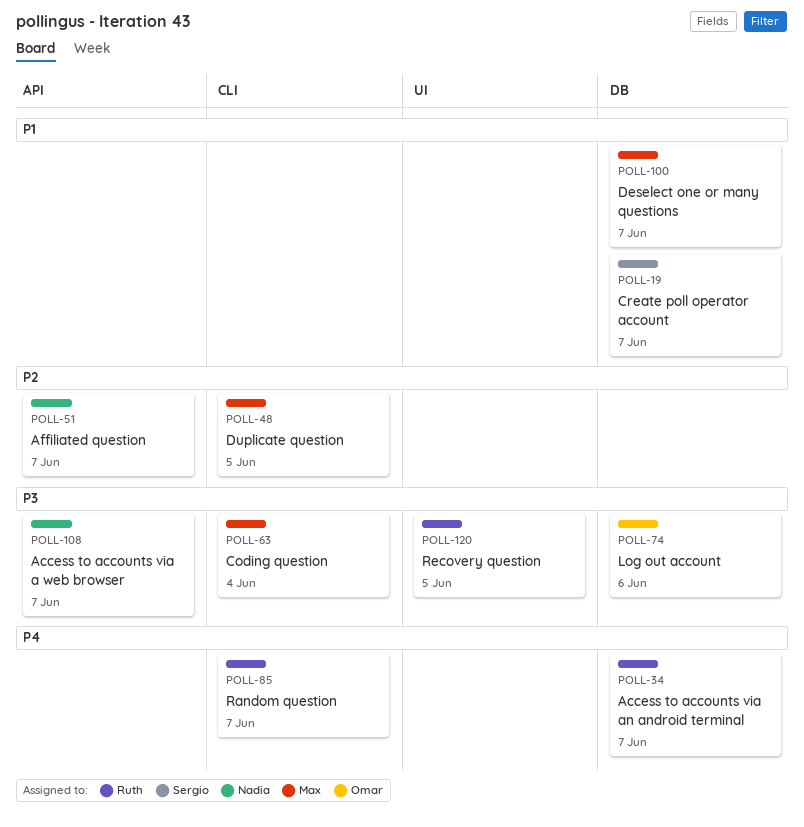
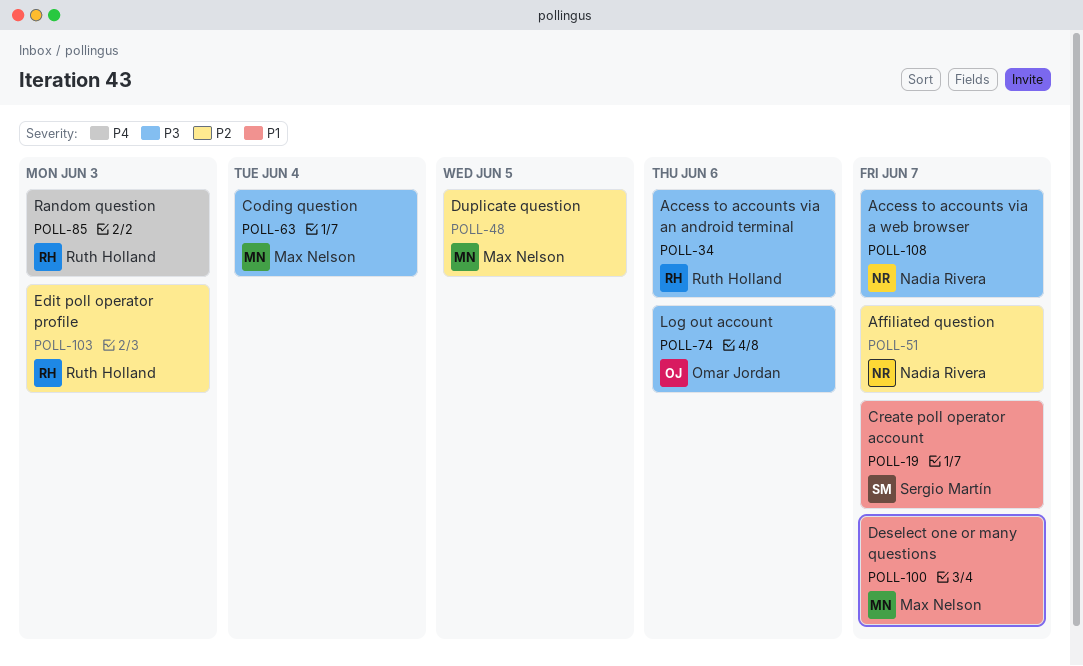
POLL-34, priority: P4 -> P3
POLL-34, due: Jun 7 -> Jun 6
POLL-85, due: Jun 7 -> Jun 3
POLL-103: none -> present
POLL-120: present -> none

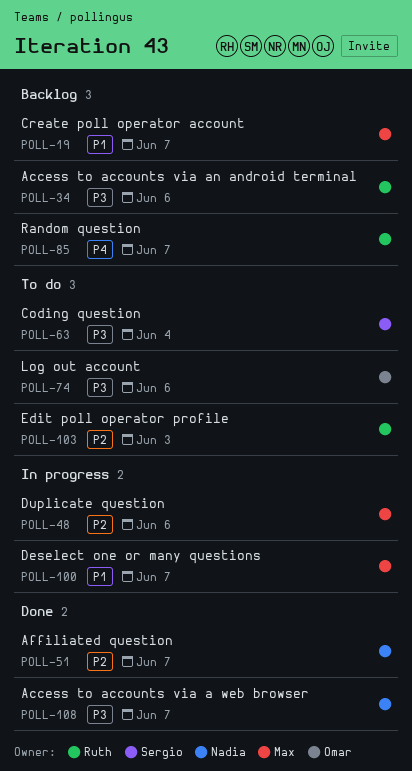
POLL-19, owner: Sergio Martín -> Max Nelson
POLL-48, due: Jun 5 -> Jun 6
POLL-63, owner: Max Nelson -> Sergio Martín
POLL-85, due: Jun 3 -> Jun 7

